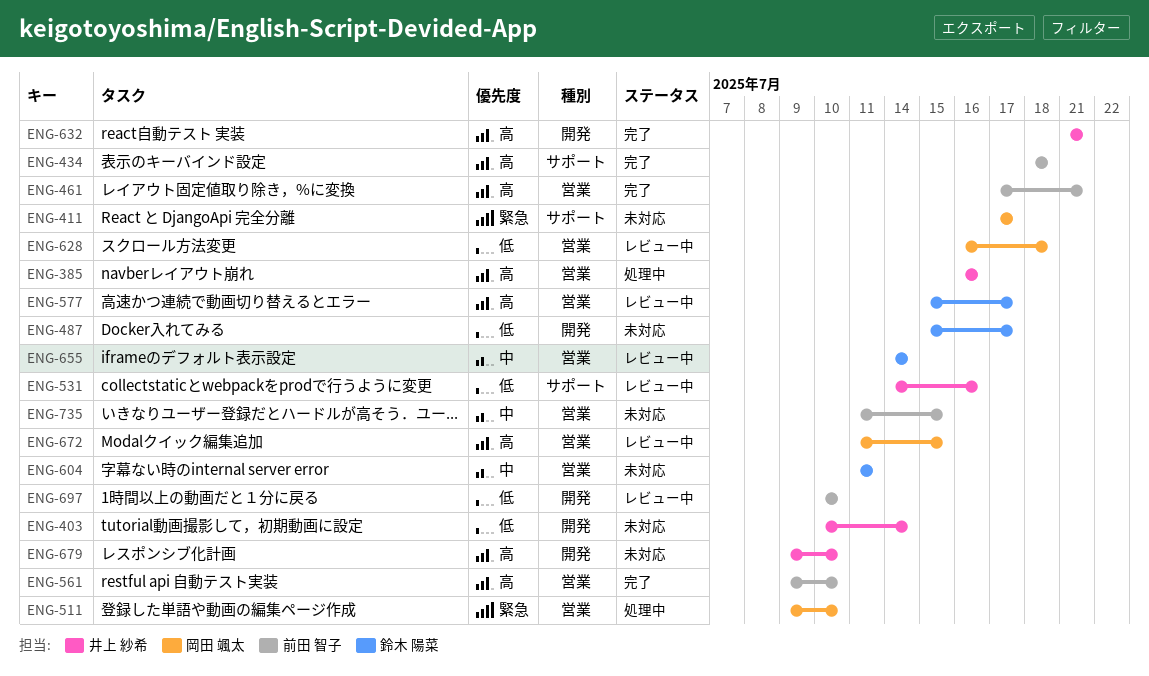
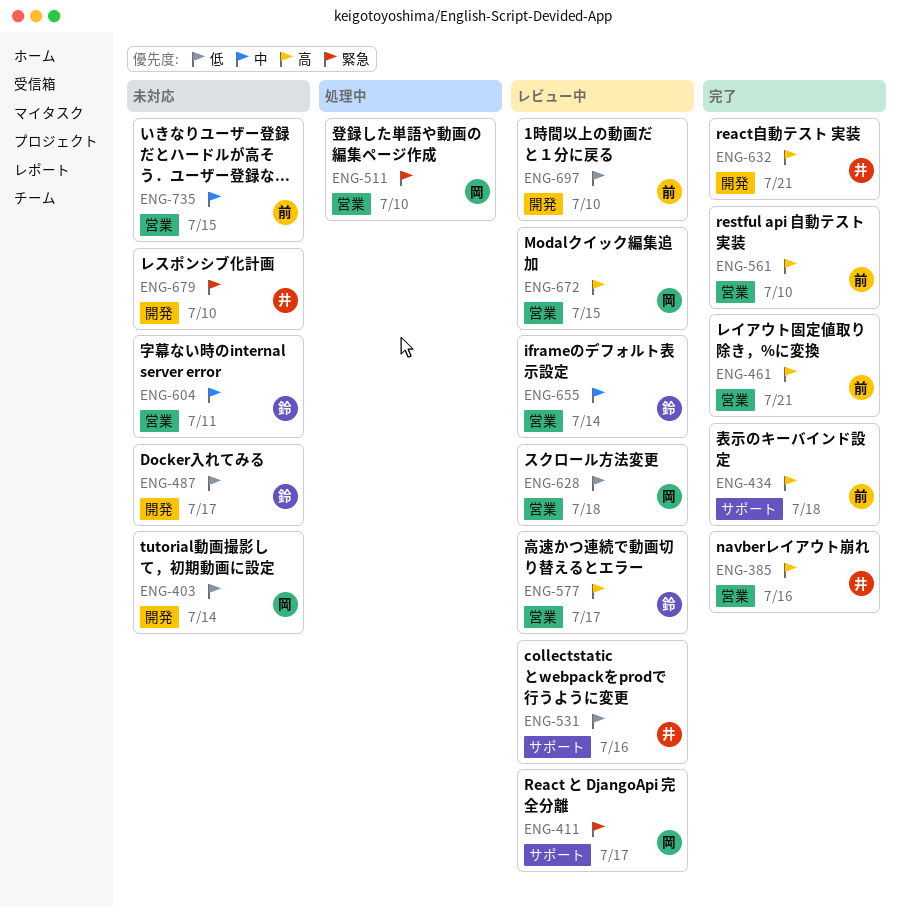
ENG-385, status: 処理中 -> 完了
ENG-403, owner: 井上 紗希 -> 岡田 颯太
ENG-411, status: 未対応 -> レビュー中
ENG-679, priority: 高 -> 緊急

